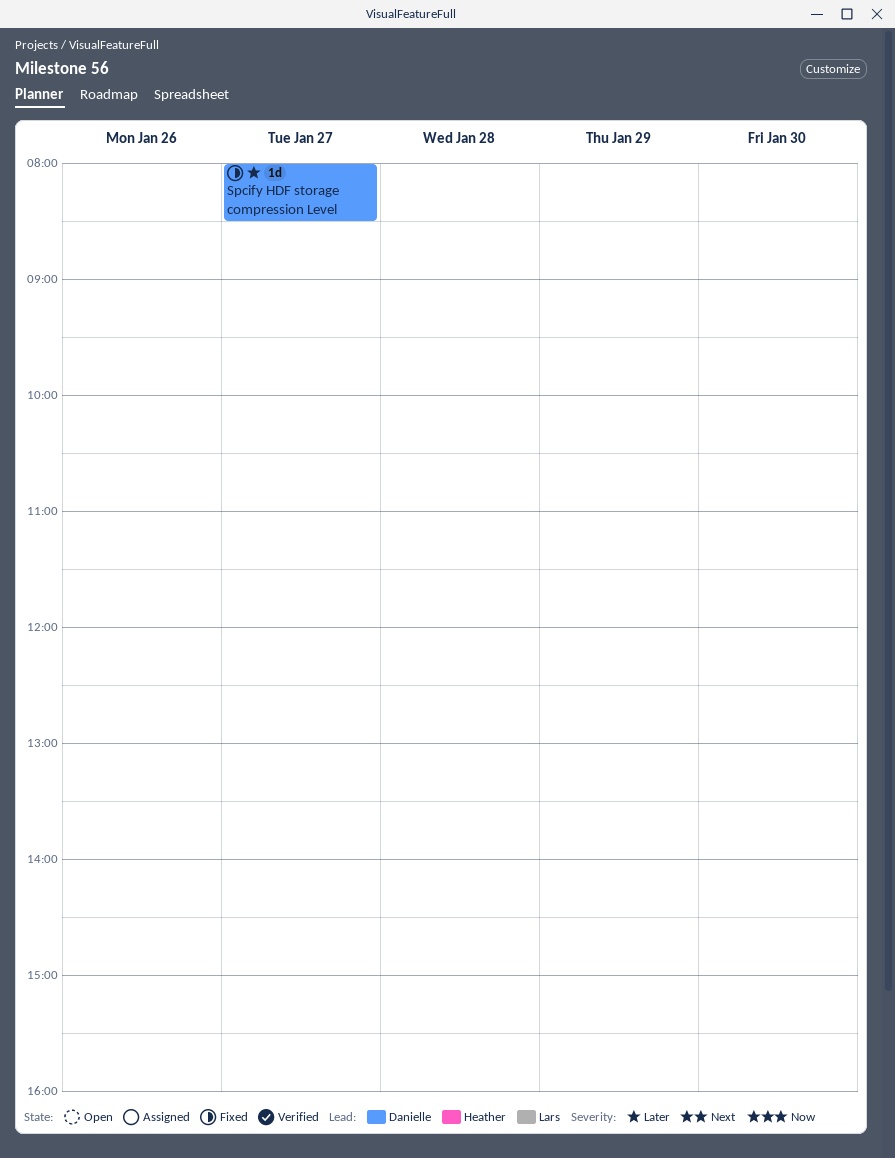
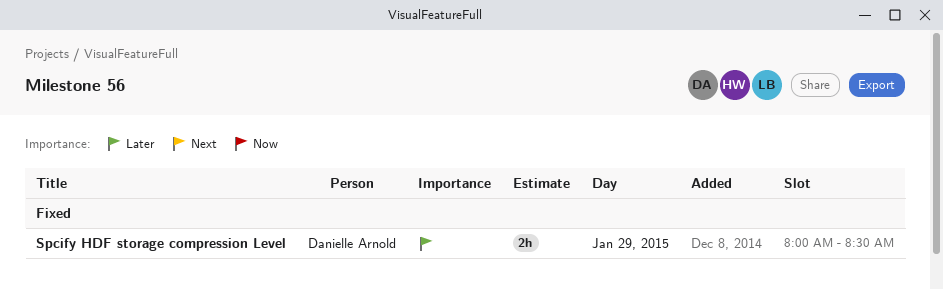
Spcify HDF storage compression Level, estimate: 1d -> 2h
Spcify HDF storage compression Level, day: Jan 27 -> Jan 29

